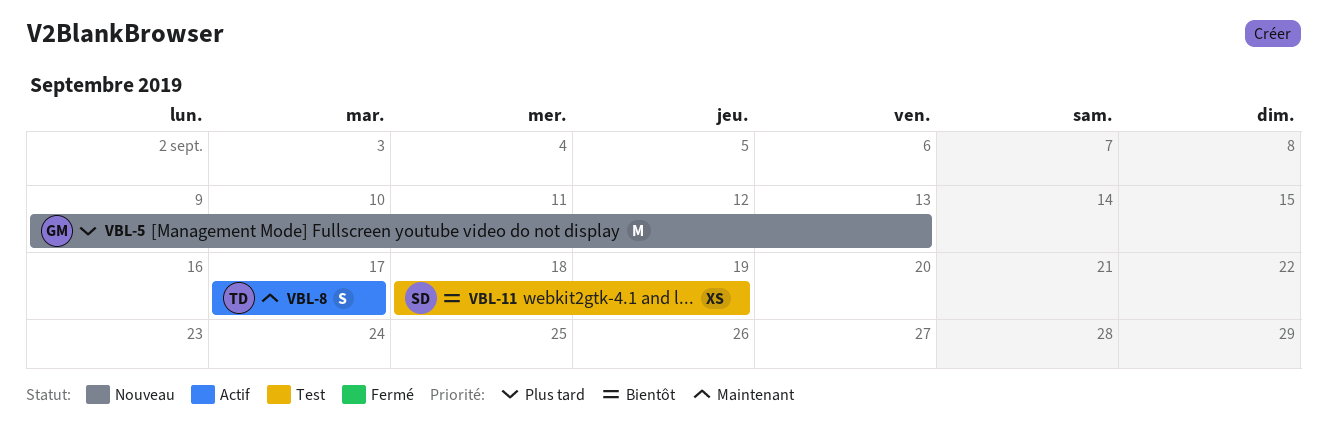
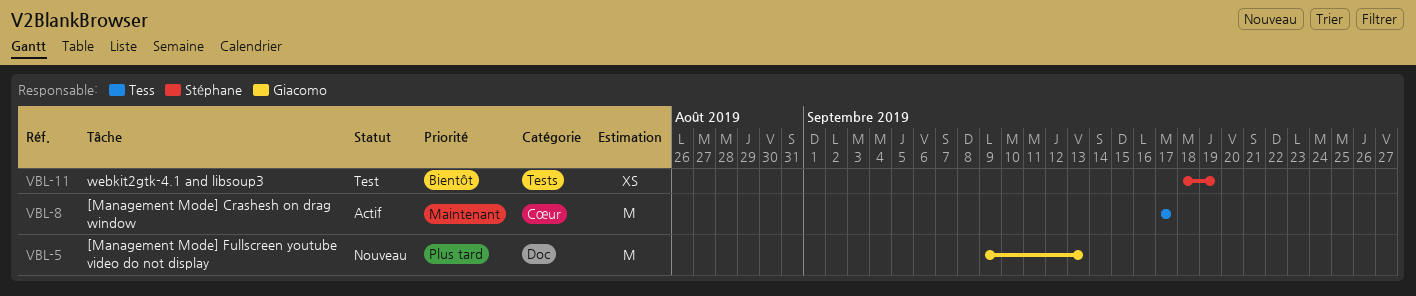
VBL-8, estimate: S -> M

